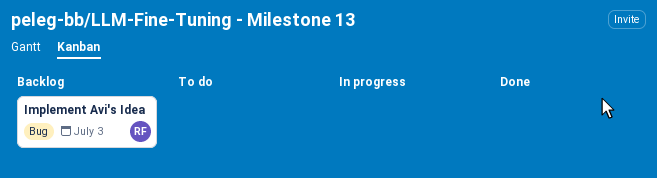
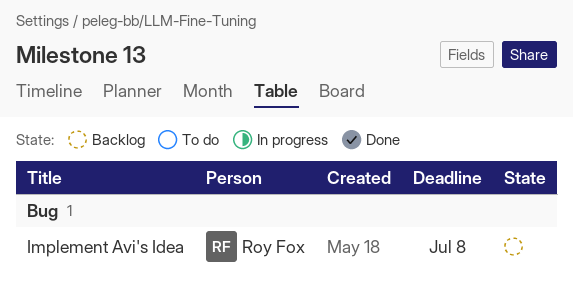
Implement Avi's Idea, due: Jul 3 -> Jul 8

